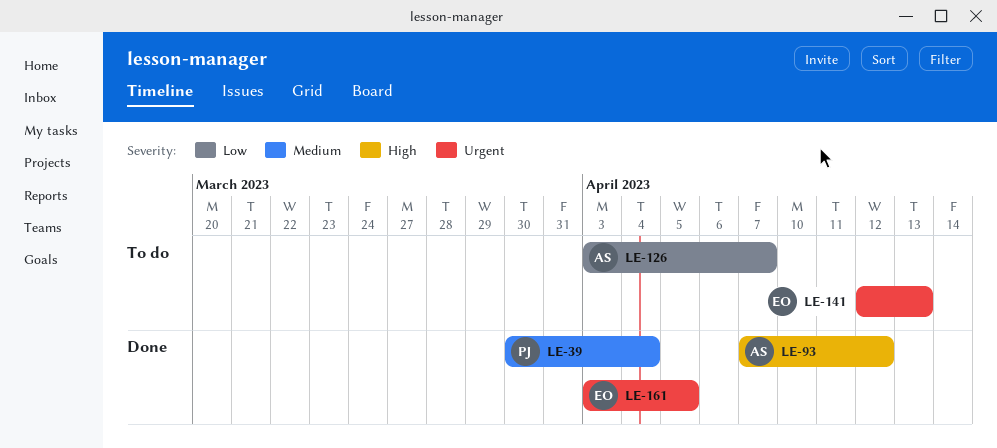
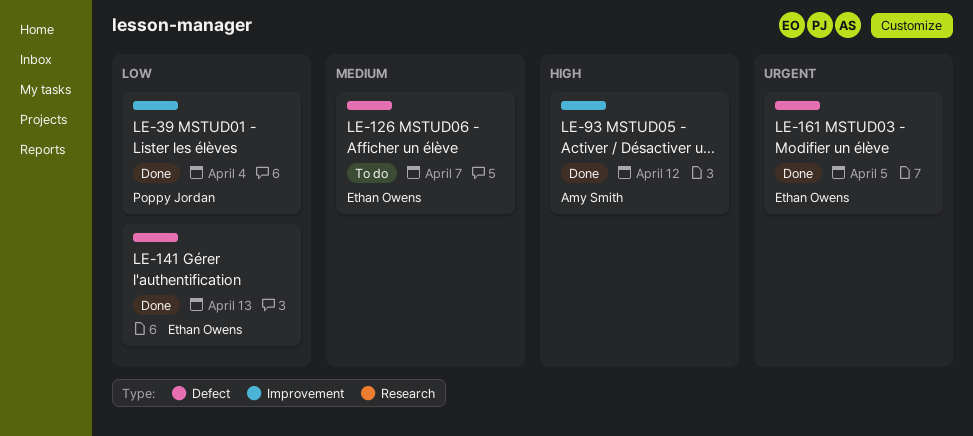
LE-39, priority: Medium -> Low
LE-126, owner: Amy Smith -> Ethan Owens
LE-126, priority: Low -> Medium
LE-141, status: To do -> Done
LE-141, priority: Urgent -> Low

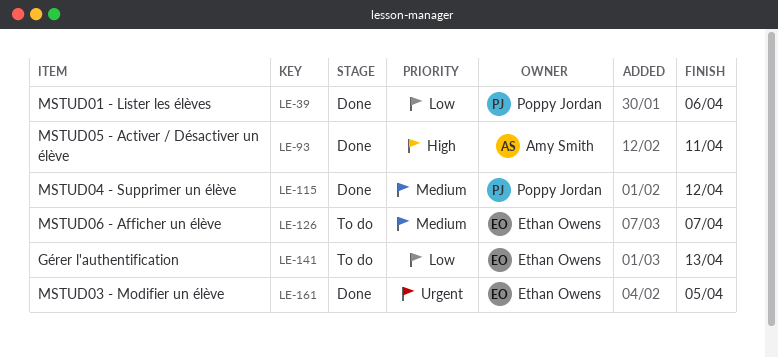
LE-39, due: Apr 4 -> Apr 6
LE-93, due: Apr 12 -> Apr 11
LE-115: none -> present
LE-141, status: Done -> To do

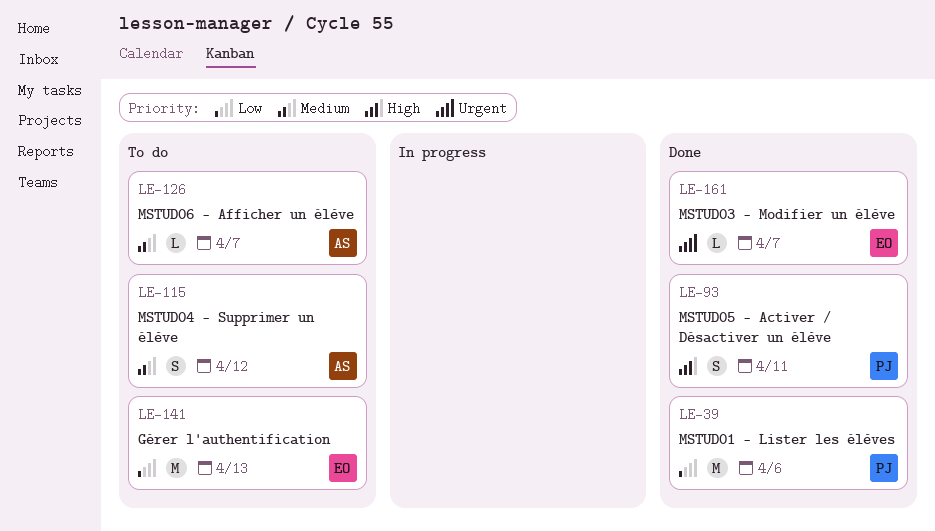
LE-93, owner: Amy Smith -> Poppy Jordan
LE-115, status: Done -> To do
LE-115, owner: Poppy Jordan -> Amy Smith
LE-126, owner: Ethan Owens -> Amy Smith
LE-161, due: Apr 5 -> Apr 7

